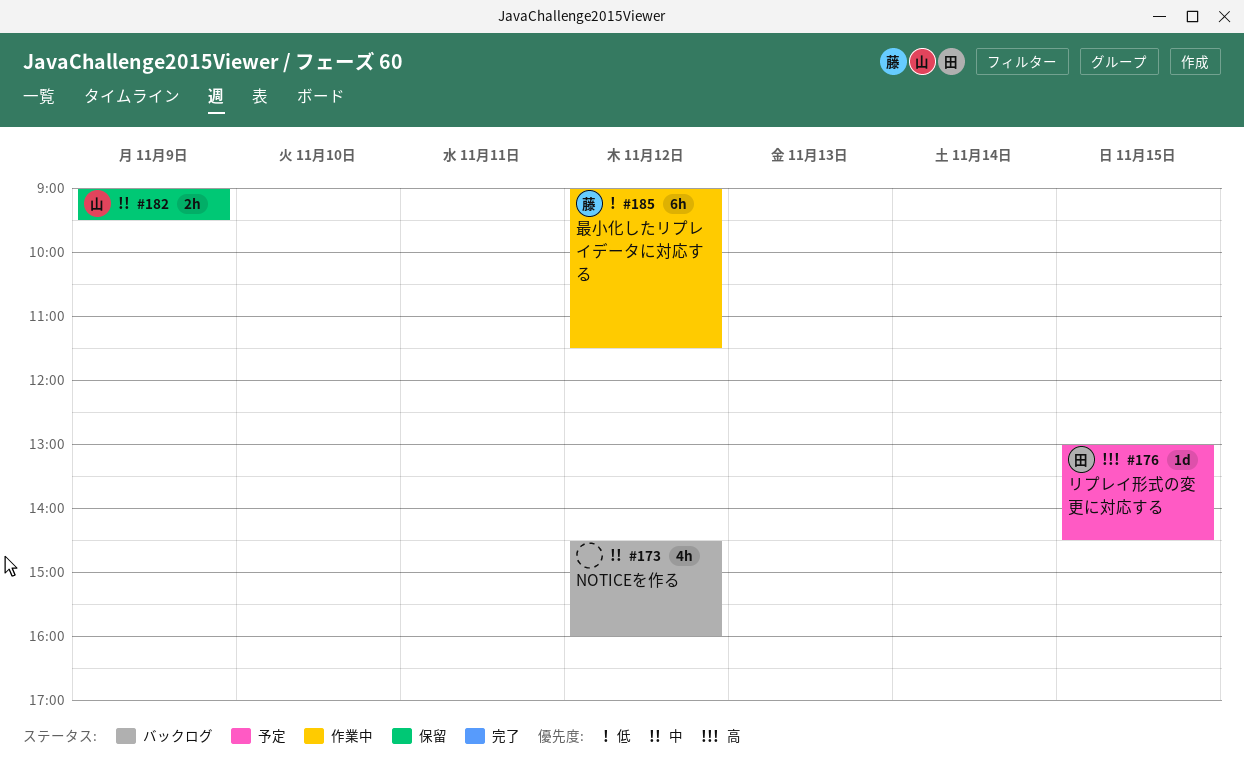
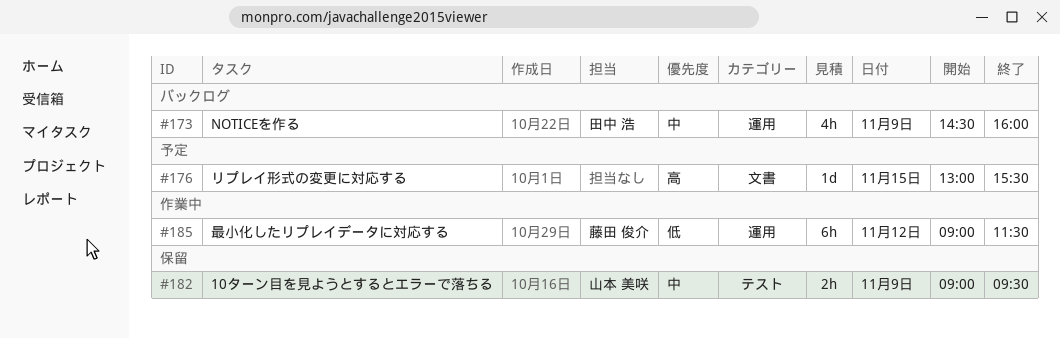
#173, owner: none -> 田中 浩
#173, day: Nov 12 -> Nov 9
#176, owner: 田中 浩 -> none
#176, ends: 14:30 -> 15:30

